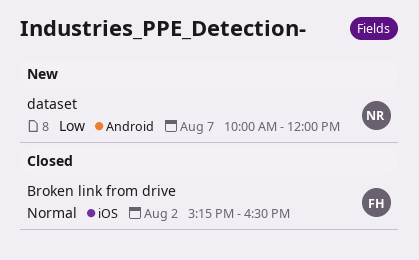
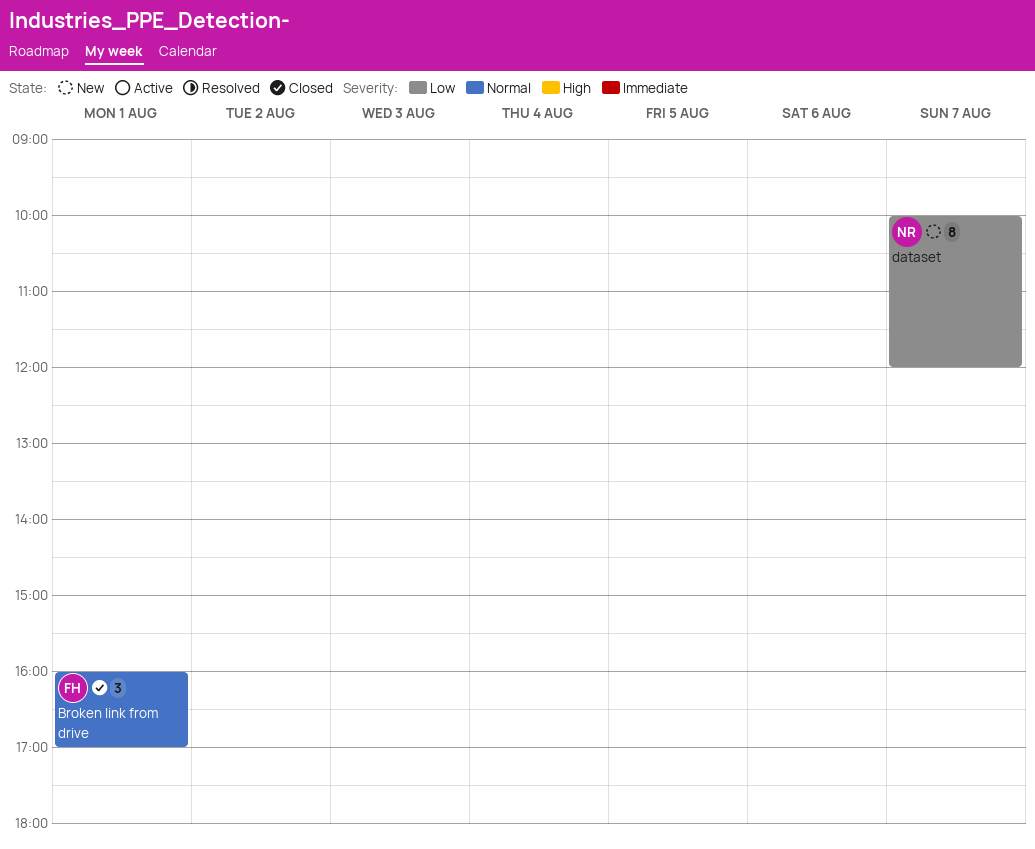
Broken link from drive, day: Aug 2 -> Aug 1
Broken link from drive, begins: 15:15 -> 16:00
Broken link from drive, ends: 16:30 -> 17:00

